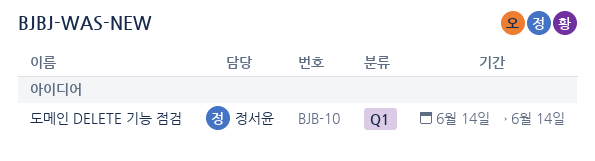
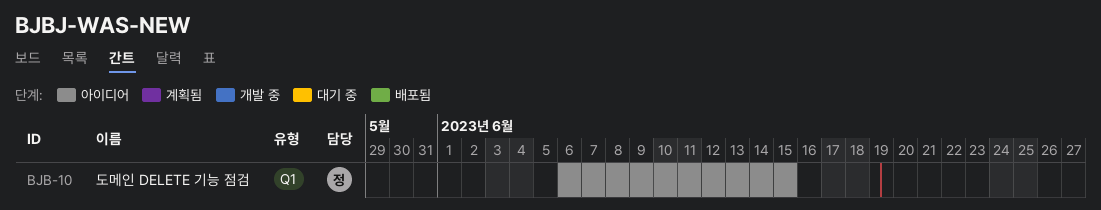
BJB-10, start: Jun 14 -> Jun 6
BJB-10, due: Jun 14 -> Jun 15

